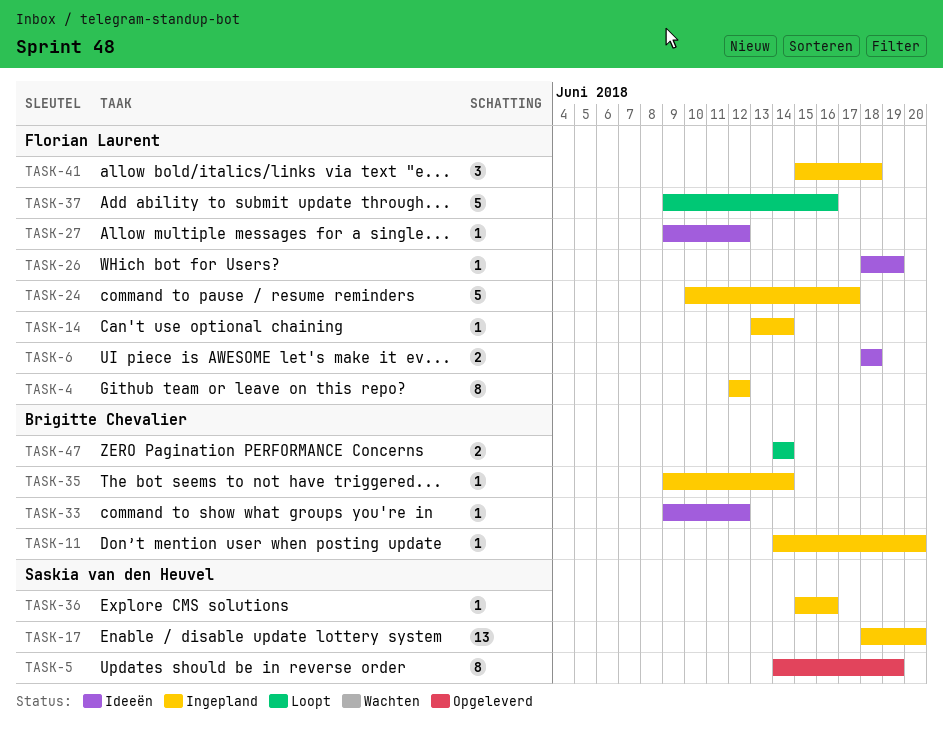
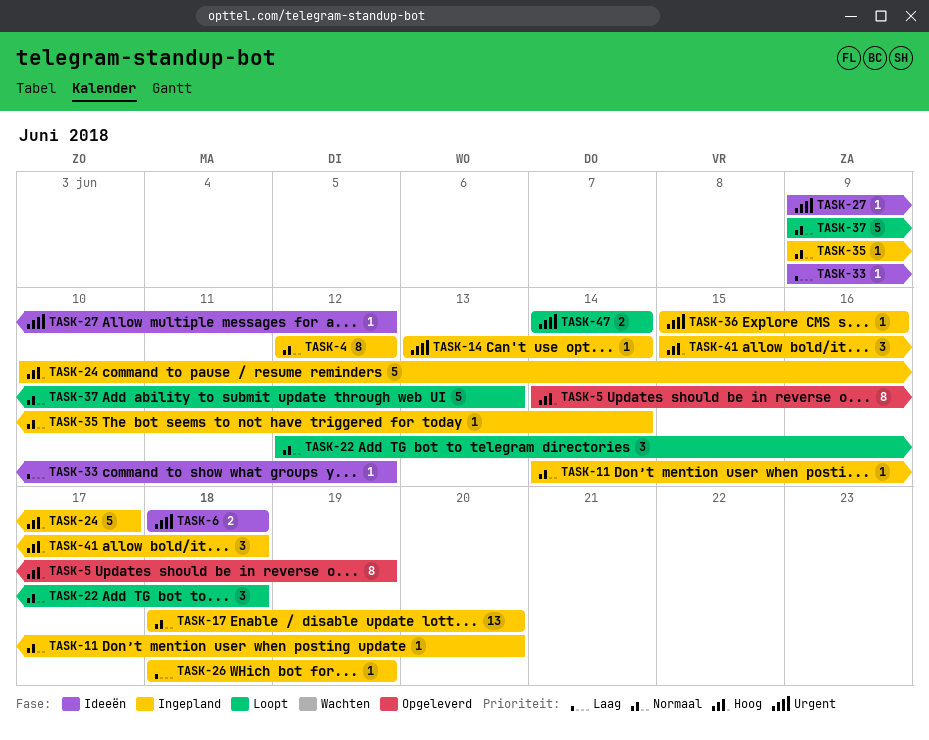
TASK-22: none -> present
TASK-26, status: Ideeën -> Ingepland
TASK-37, due: Jun 16 -> Jun 13

